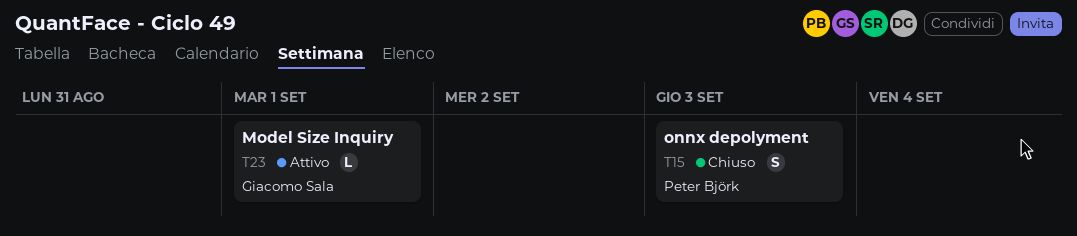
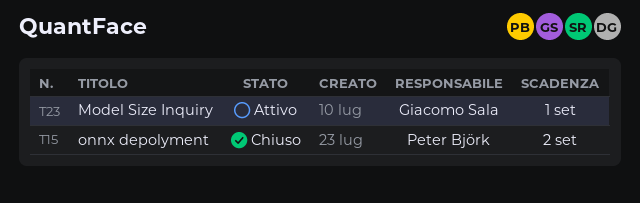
T15, due: Sep 3 -> Sep 2

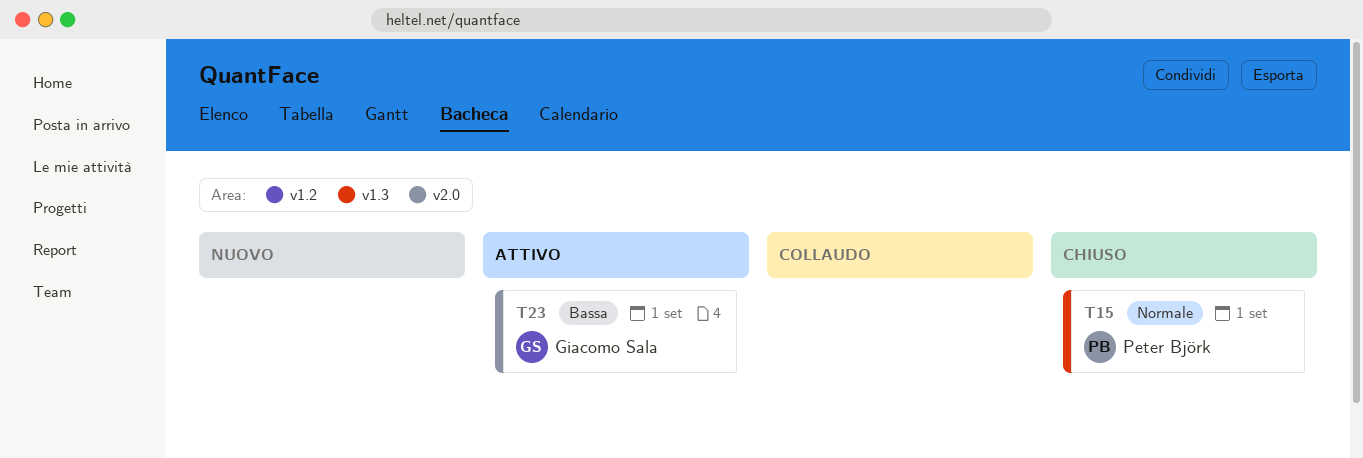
T15, due: Sep 2 -> Sep 1

